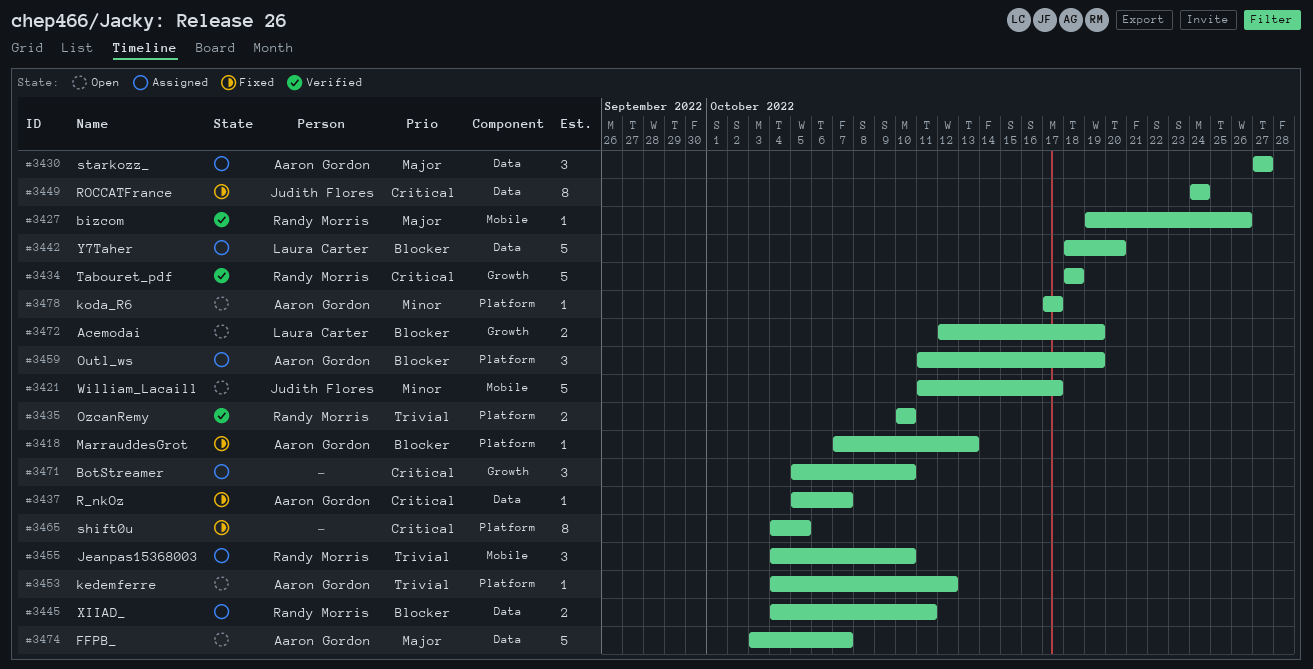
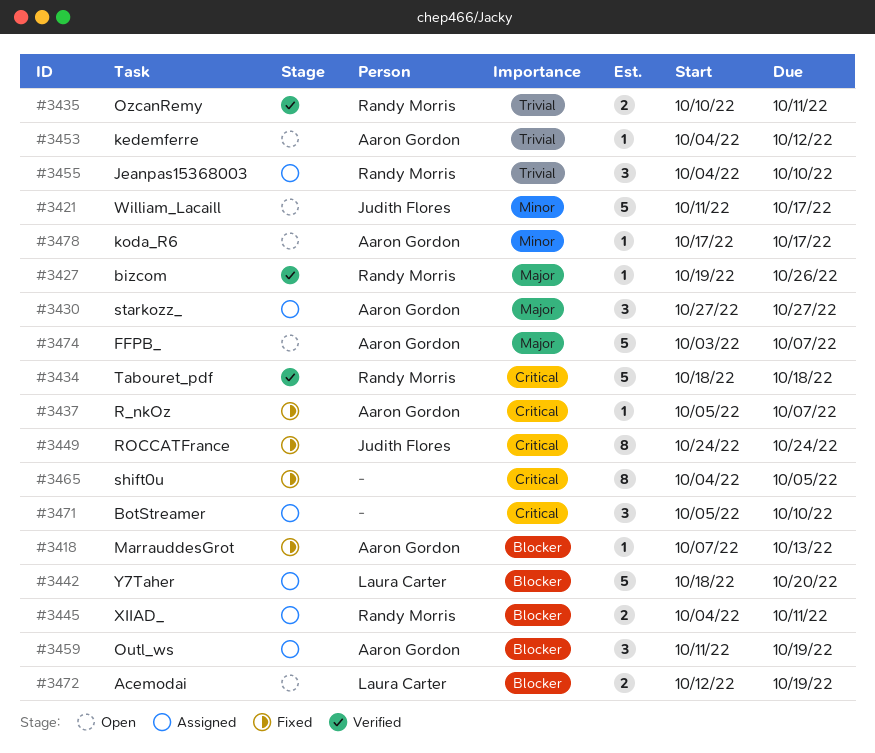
#3435, due: Oct 10 -> Oct 11

